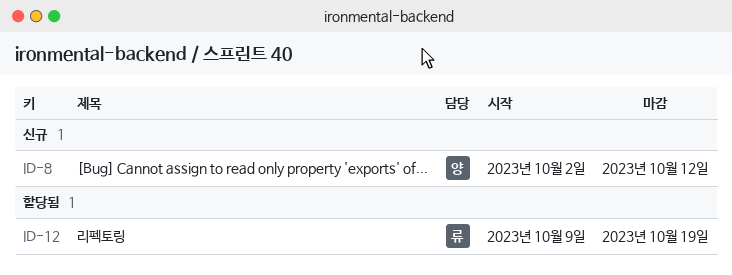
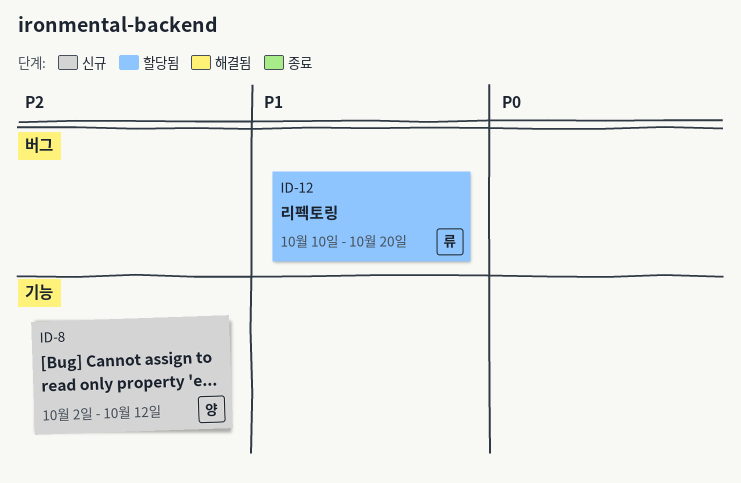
ID-12, start: Oct 9 -> Oct 10
ID-12, due: Oct 19 -> Oct 20

